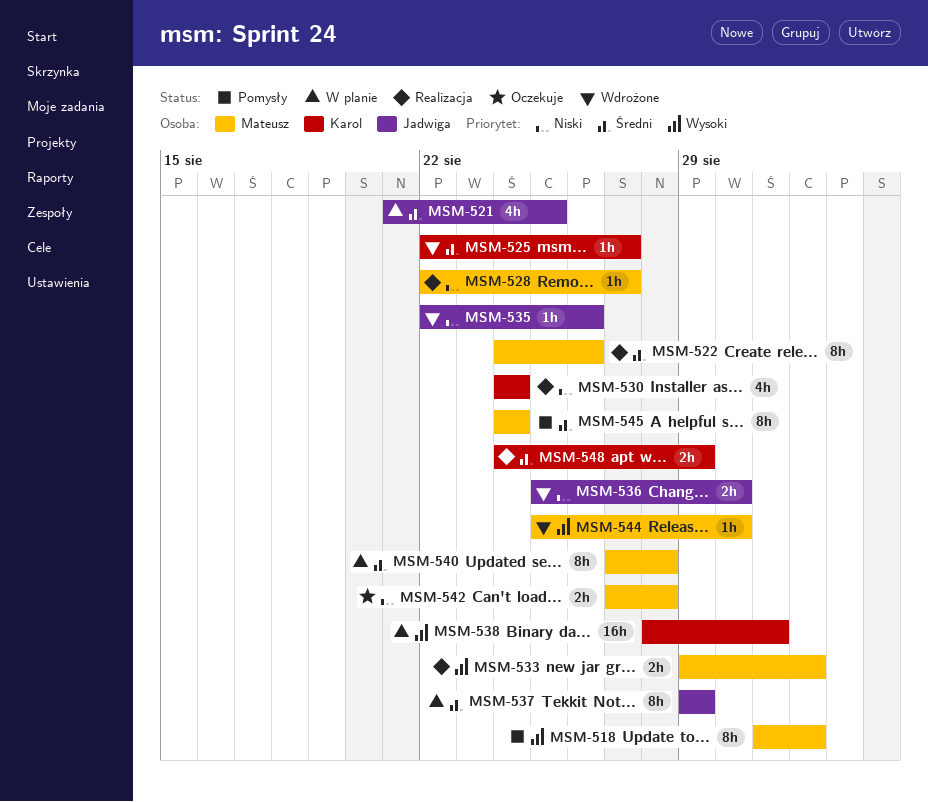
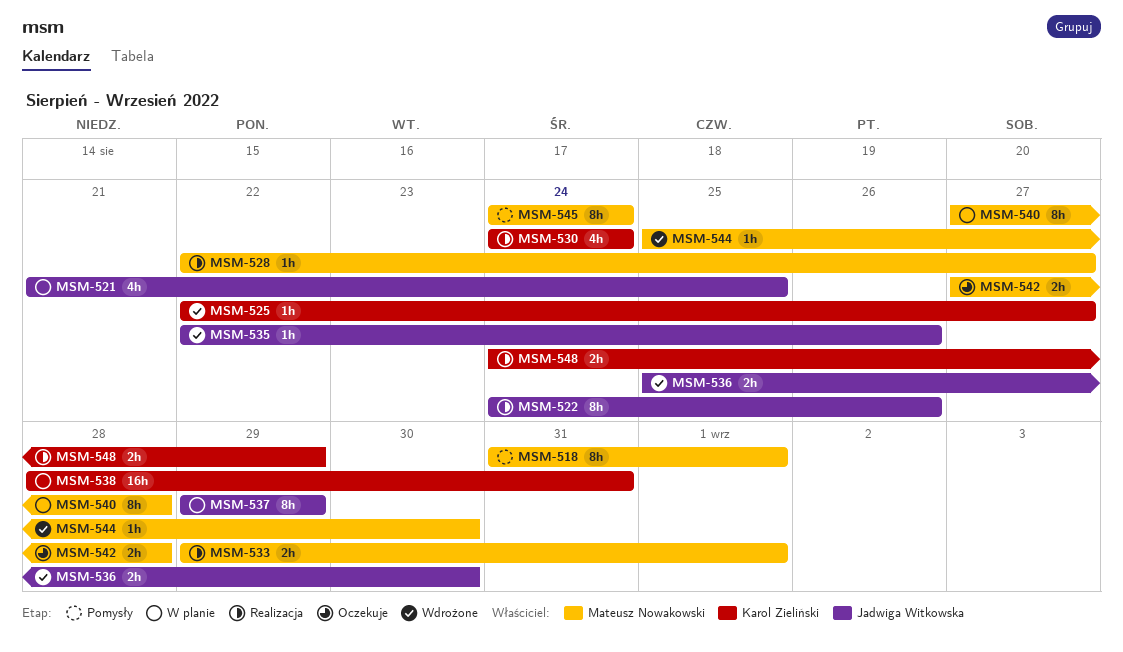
MSM-522, owner: Mateusz Nowakowski -> Jadwiga Witkowska

